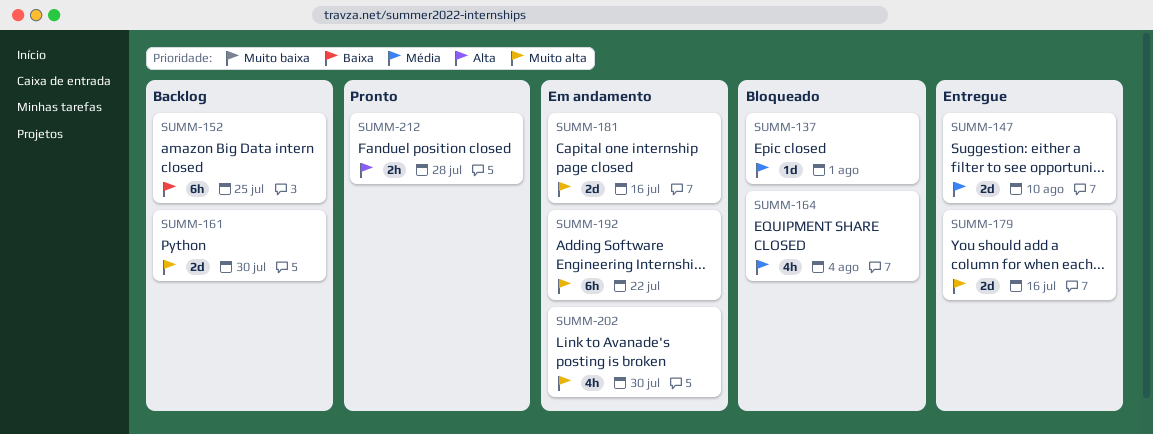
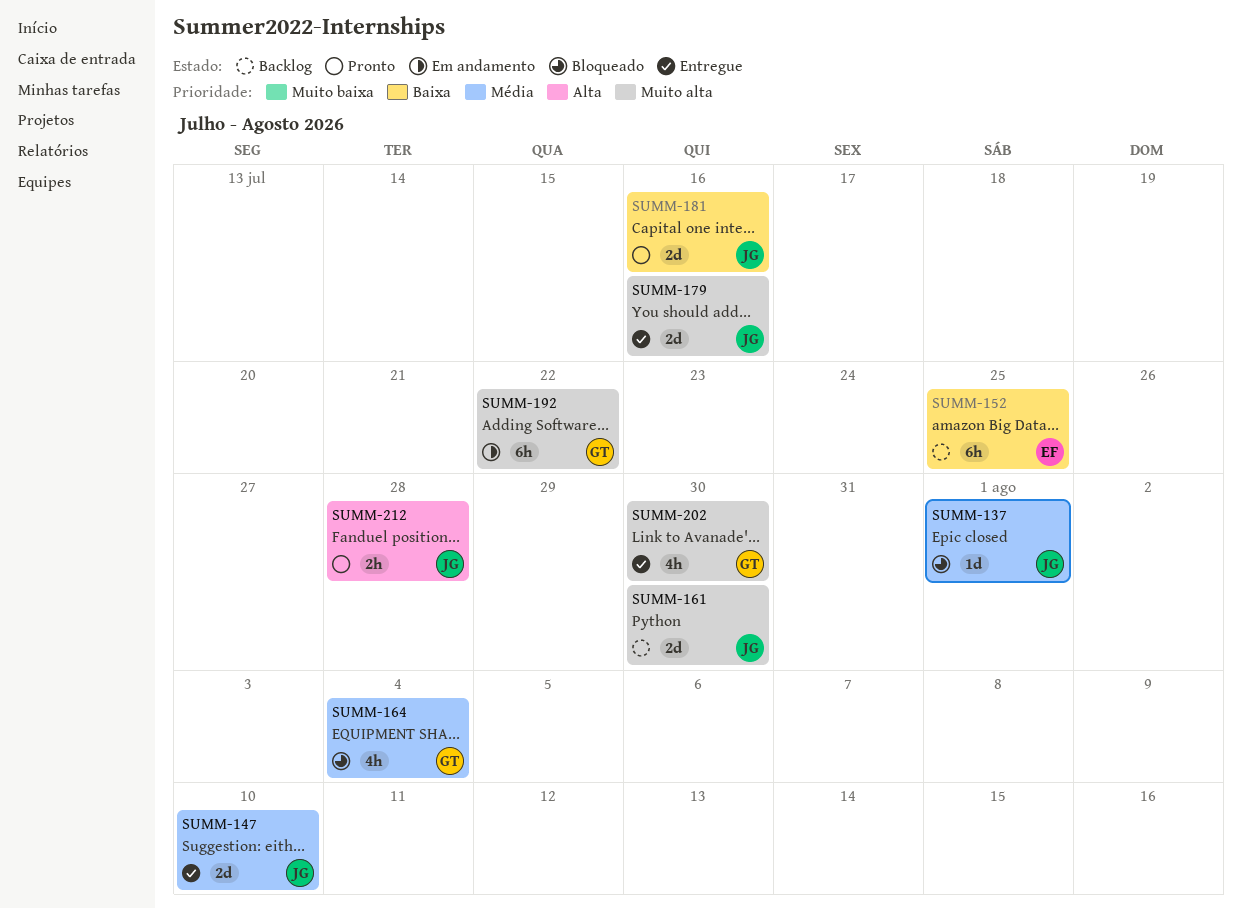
SUMM-181, status: Em andamento -> Pronto
SUMM-181, priority: Muito alta -> Baixa
SUMM-202, status: Em andamento -> Entregue

